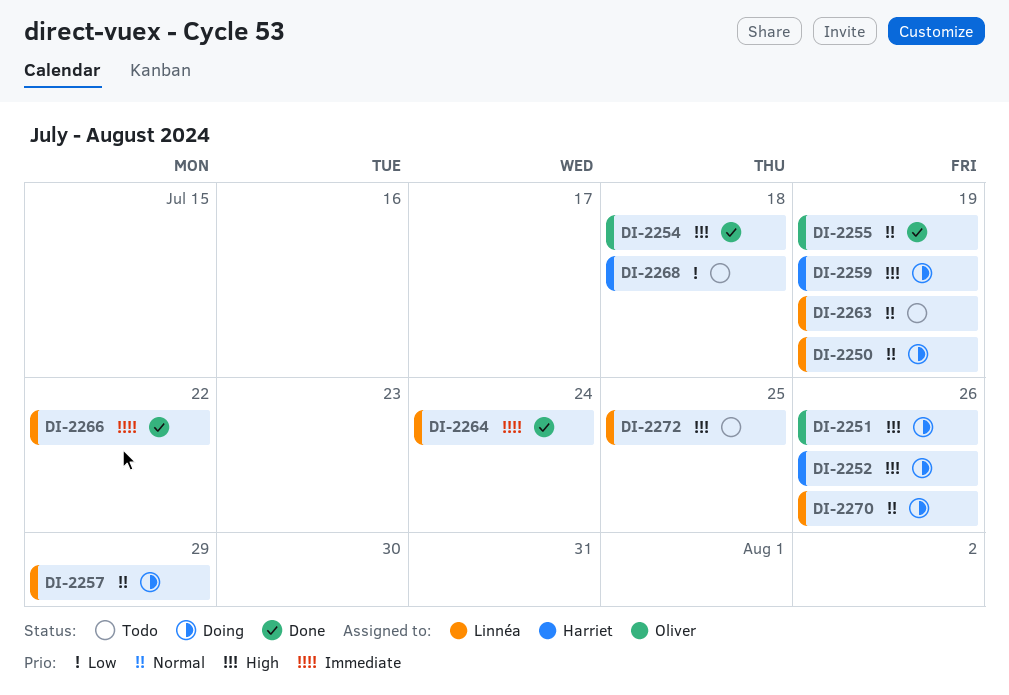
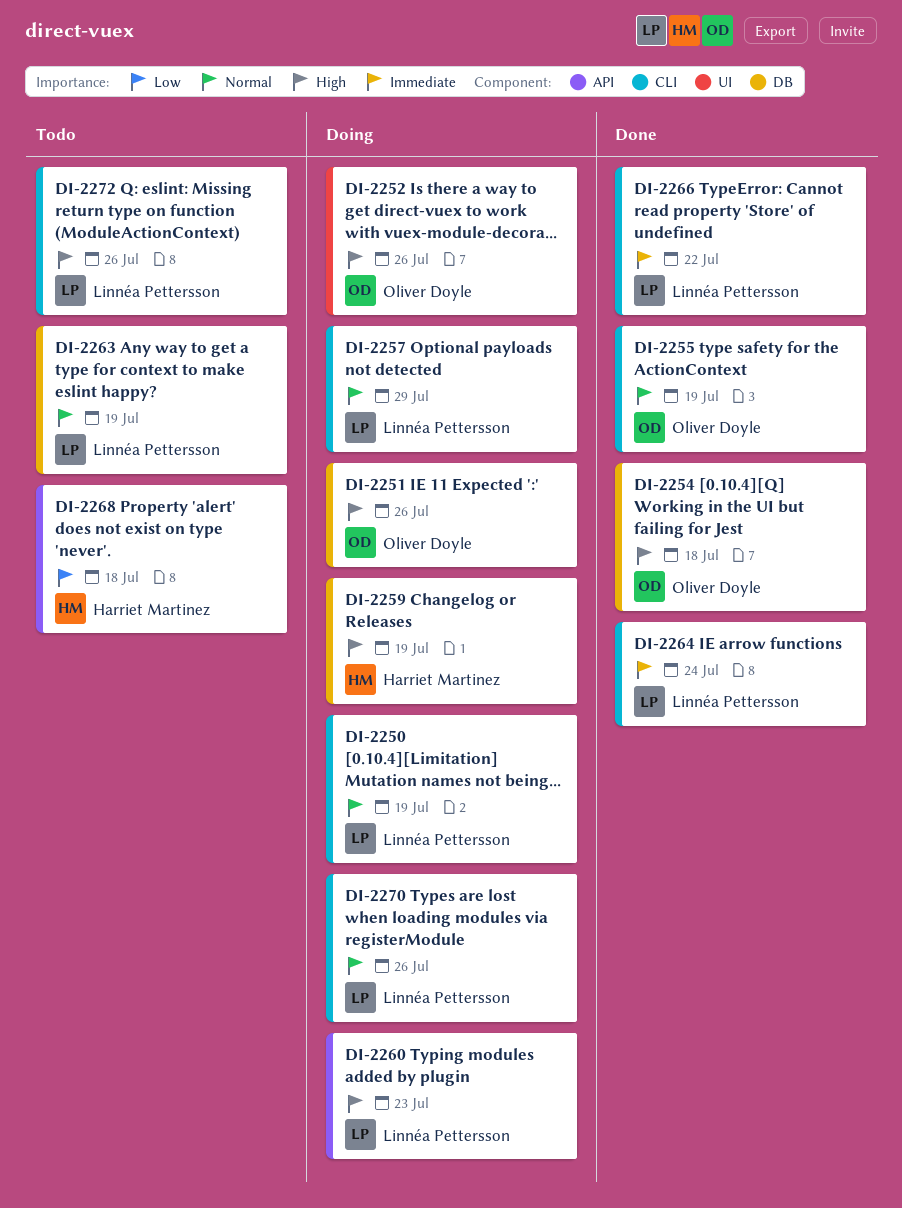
DI-2252, owner: Harriet Martinez -> Oliver Doyle
DI-2260: none -> present
DI-2272, due: Jul 25 -> Jul 26

